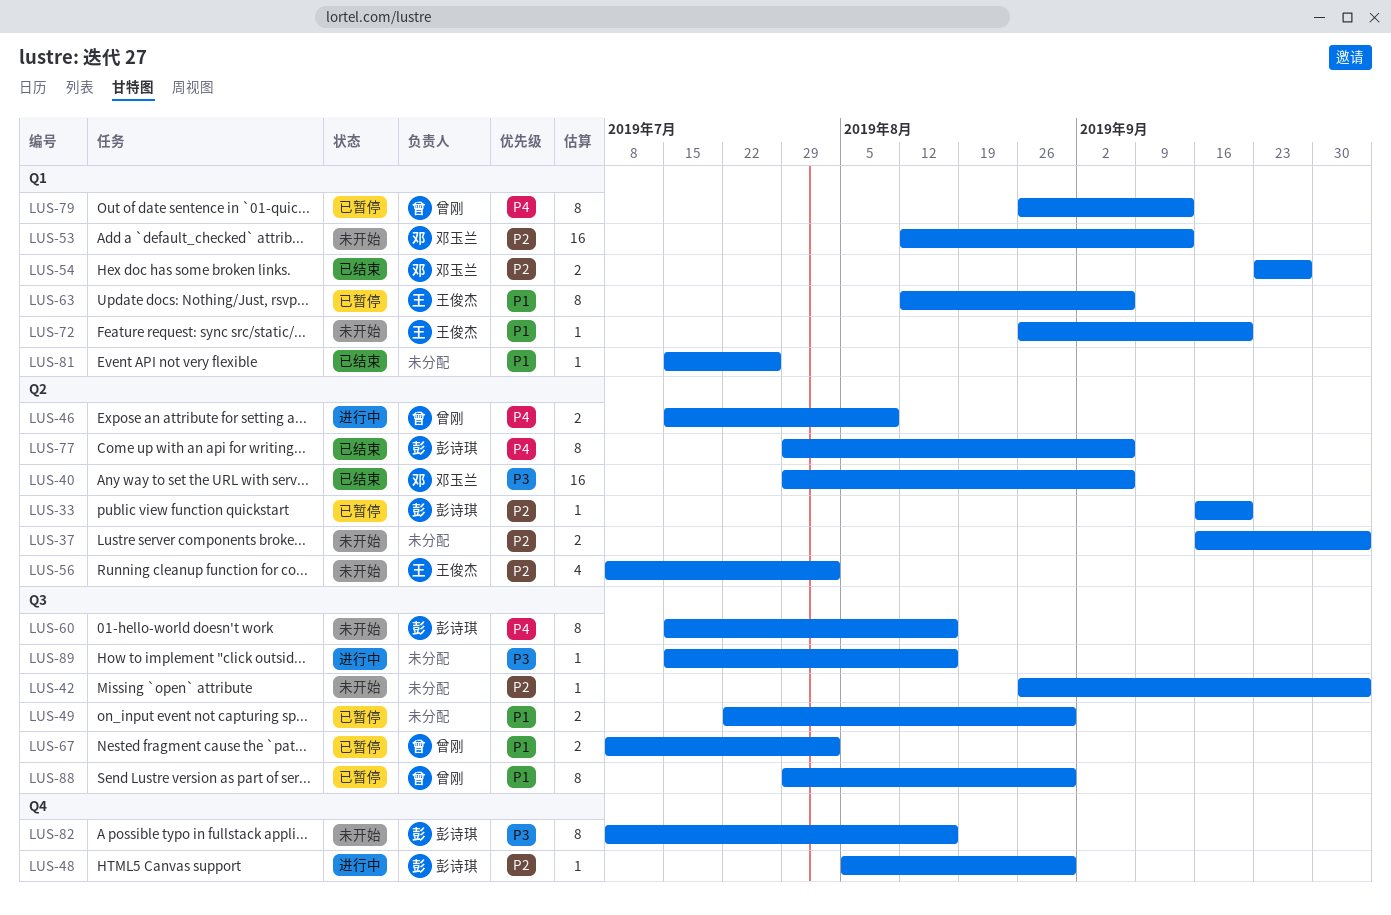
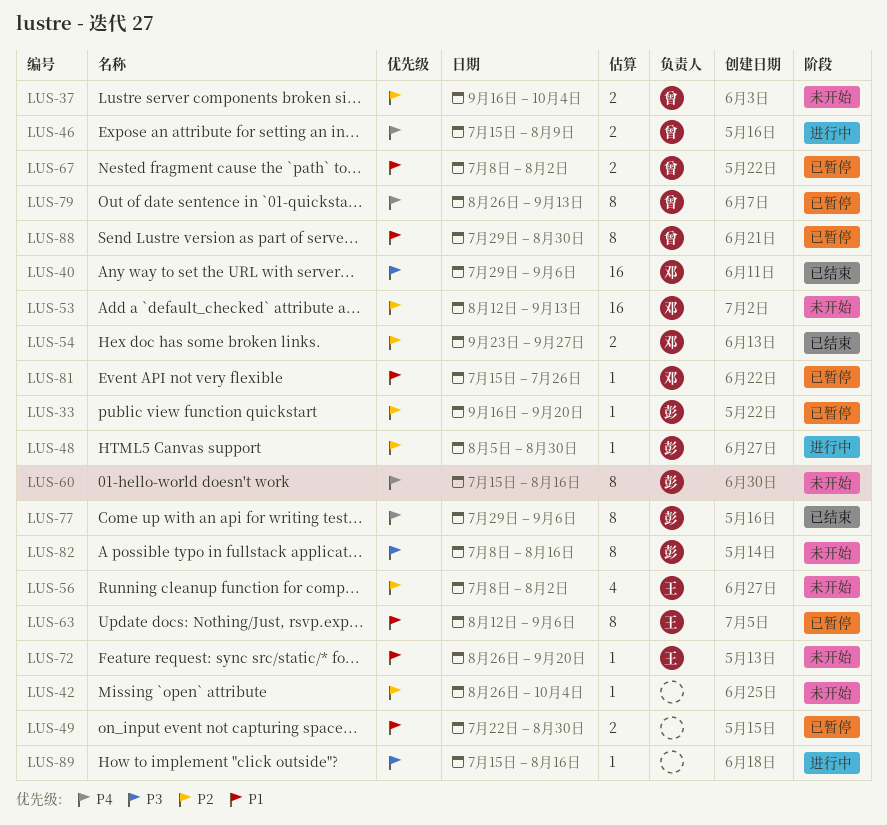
LUS-37, owner: none -> 曾刚
LUS-81, status: 已结束 -> 已暂停
LUS-81, owner: none -> 邓玉兰

